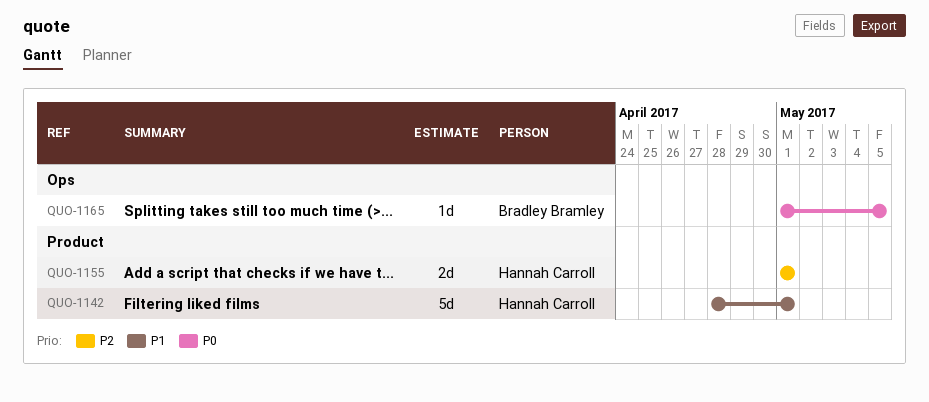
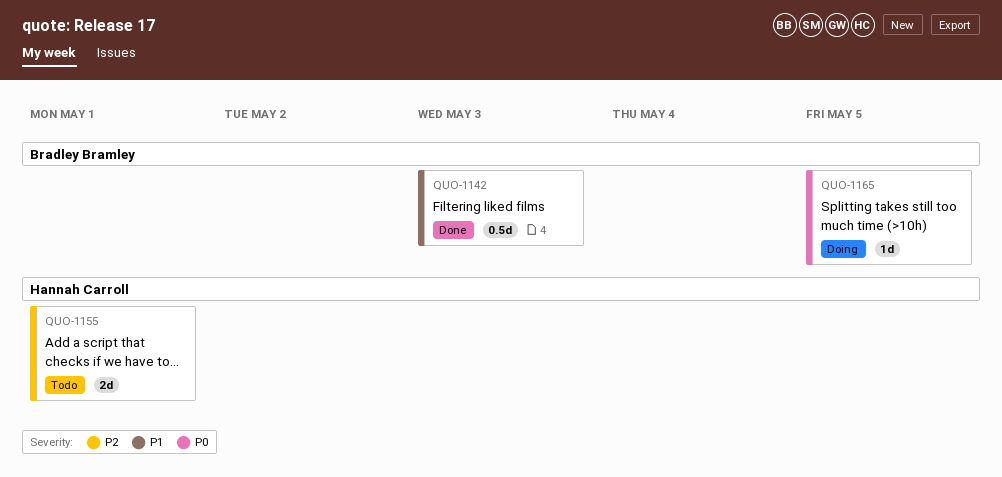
QUO-1142, owner: Hannah Carroll -> Bradley Bramley
QUO-1142, estimate: 5d -> 0.5d
QUO-1142, due: May 1 -> May 3

